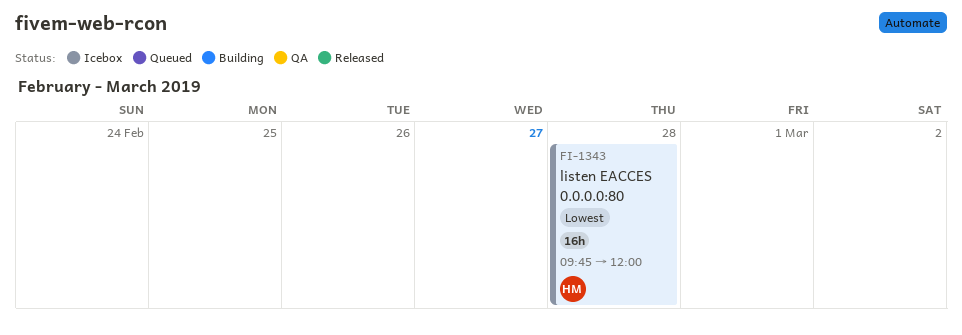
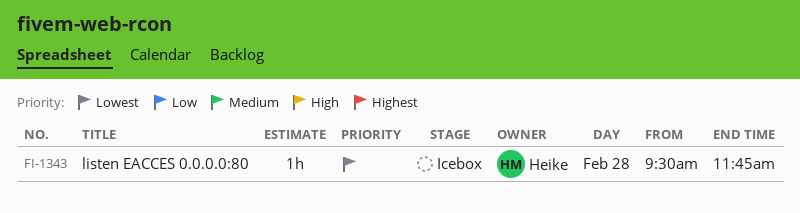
FI-1343, estimate: 16h -> 1h
FI-1343, begins: 09:45 -> 09:30
FI-1343, ends: 12:00 -> 11:45

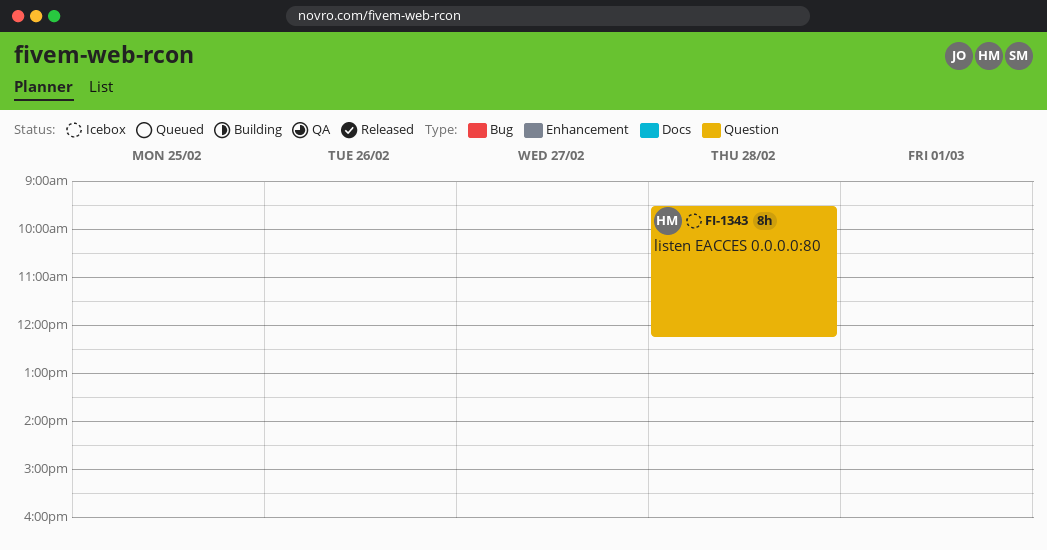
FI-1343, estimate: 1h -> 8h
FI-1343, ends: 11:45 -> 12:15

